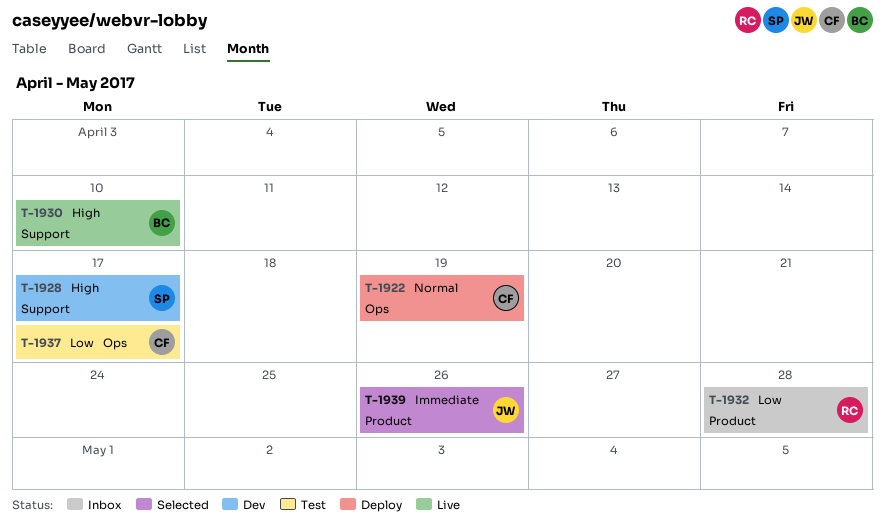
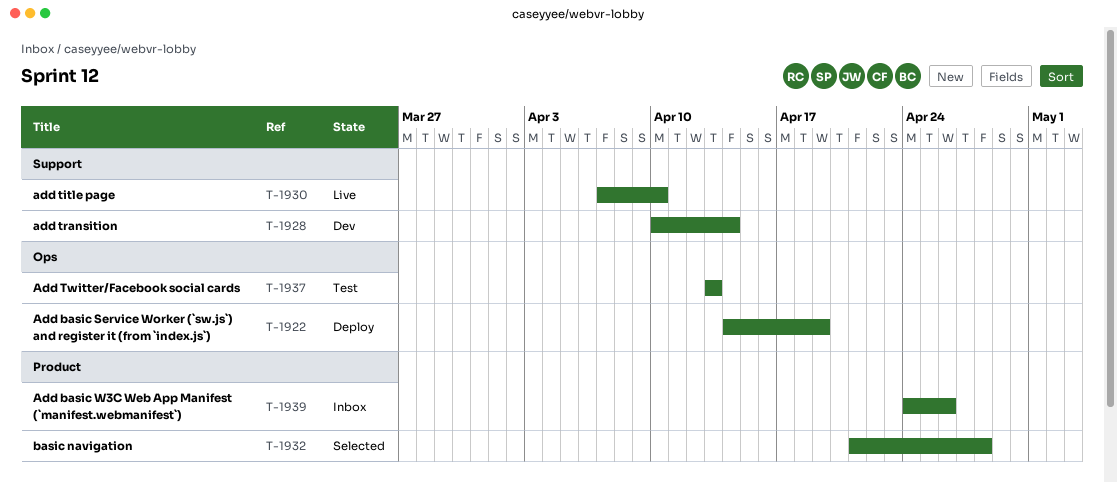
T-1928, due: Apr 17 -> Apr 14
T-1932, status: Inbox -> Selected
T-1937, due: Apr 17 -> Apr 13
T-1939, status: Selected -> Inbox

